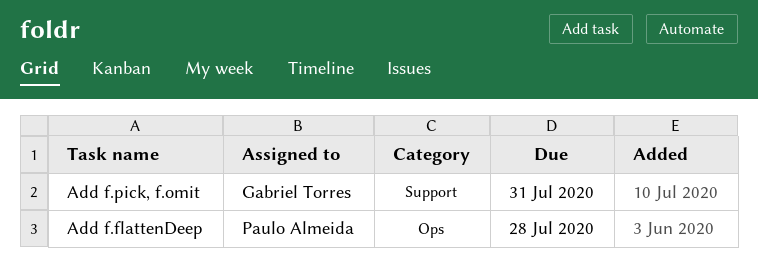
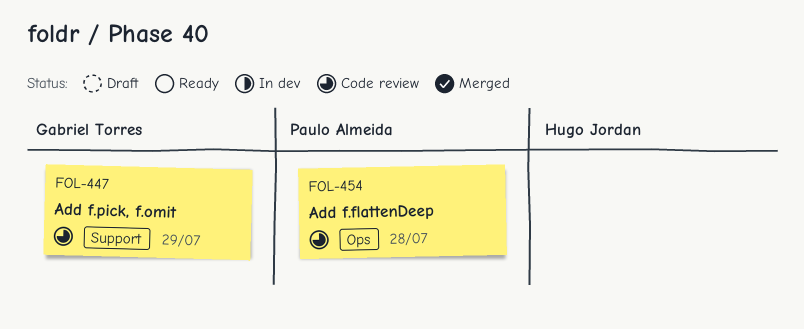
Add f.pick, f.omit, due: Jul 31 -> Jul 29

